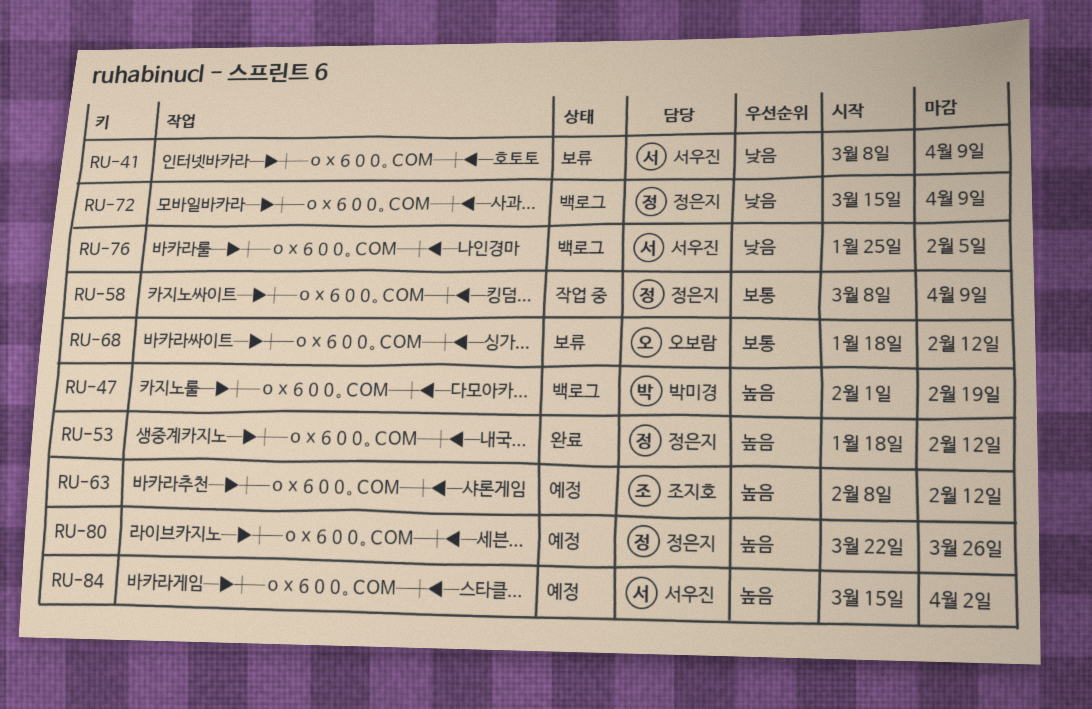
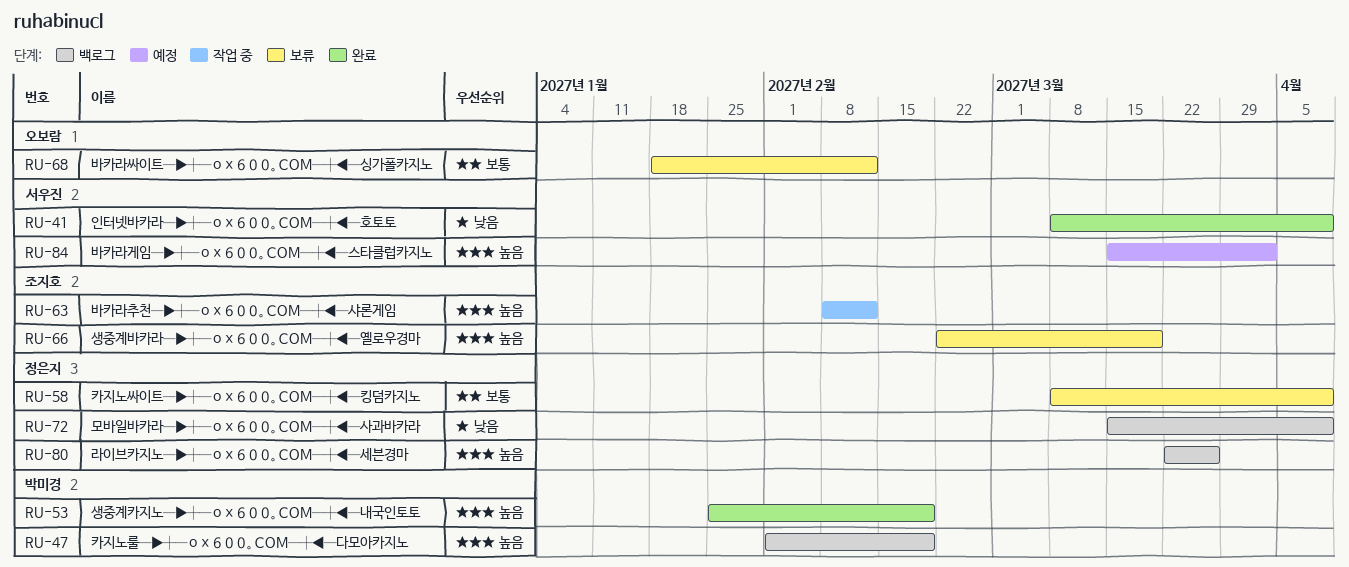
RU-41, status: 보류 -> 완료
RU-53, owner: 정은지 -> 박미경
RU-53, start: Jan 18 -> Jan 25
RU-53, due: Feb 12 -> Feb 19
RU-58, status: 작업 중 -> 보류
RU-63, status: 예정 -> 작업 중
RU-66: none -> present
RU-76: present -> none
RU-80, status: 예정 -> 백로그

